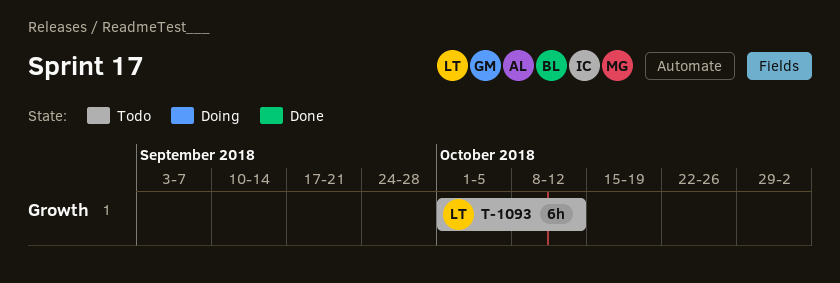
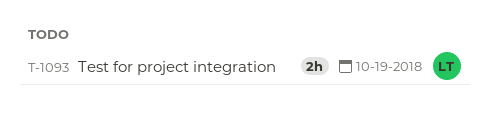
T-1093, estimate: 6h -> 2h
T-1093, due: Oct 12 -> Oct 19

